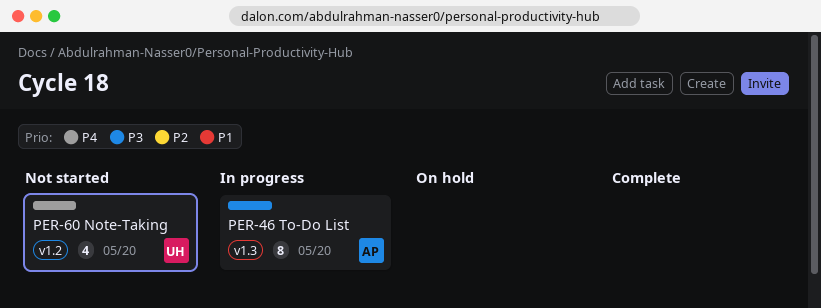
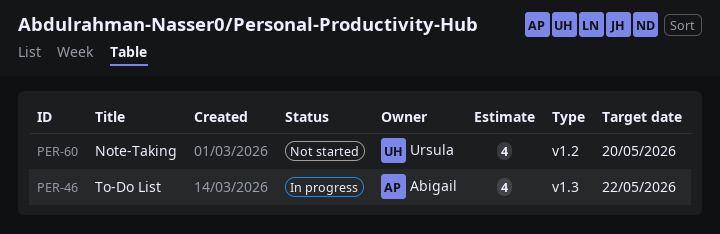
PER-46, estimate: 8 -> 4
PER-46, due: May 20 -> May 22

